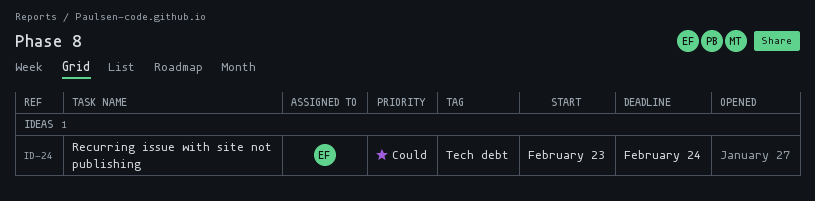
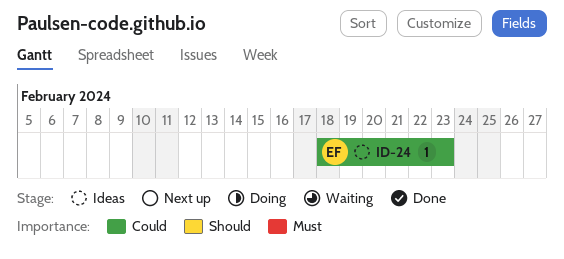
ID-24, start: Feb 23 -> Feb 18
ID-24, due: Feb 24 -> Feb 23

